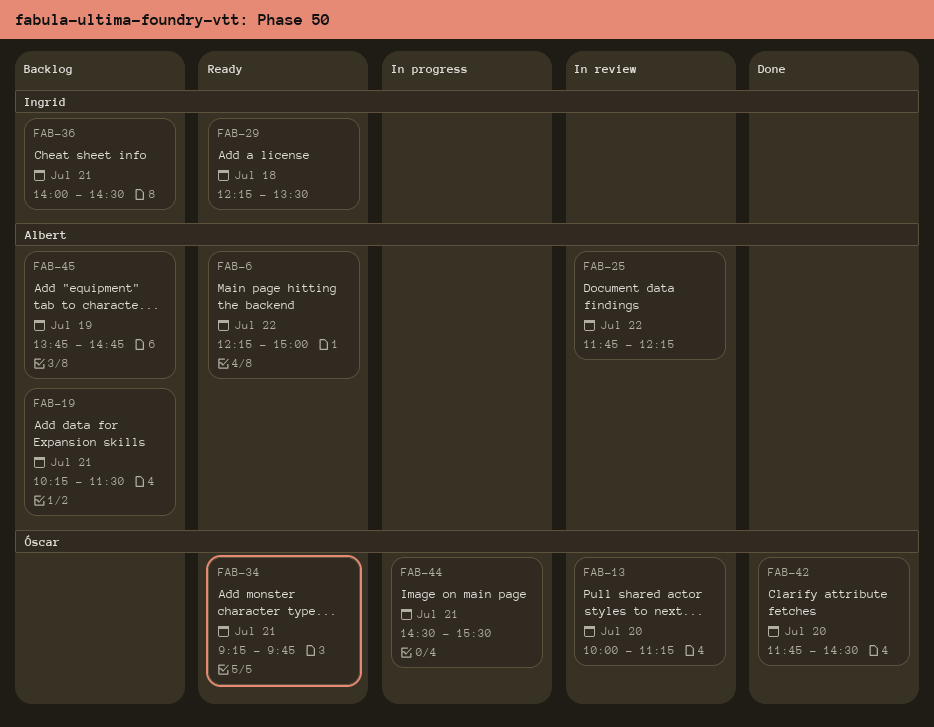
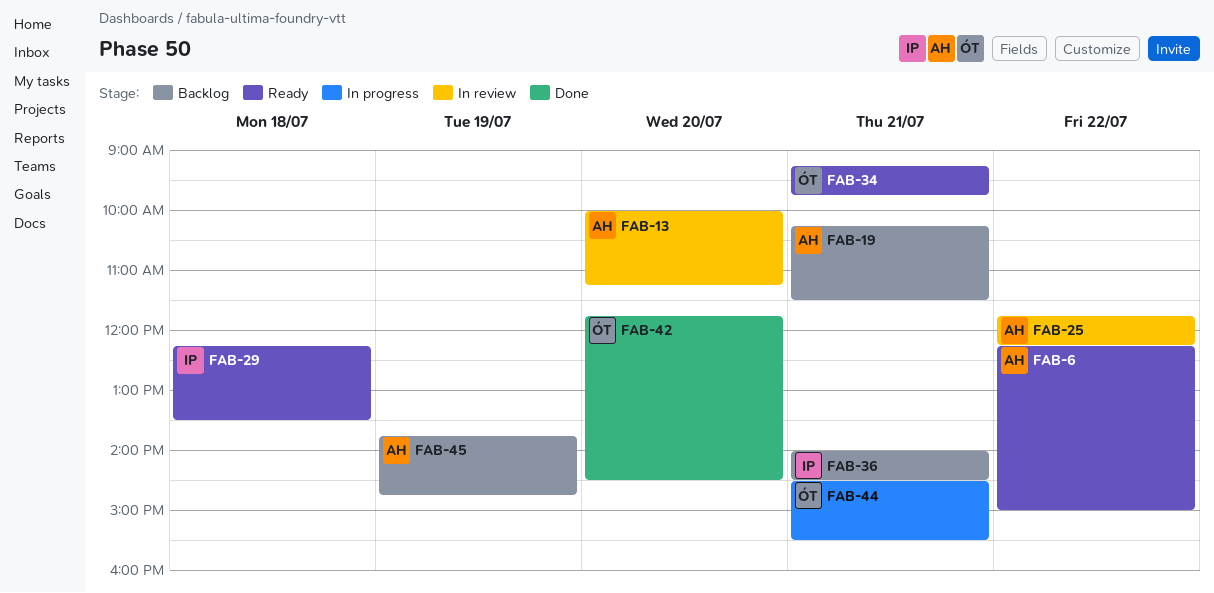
FAB-13, owner: Óscar -> Albert

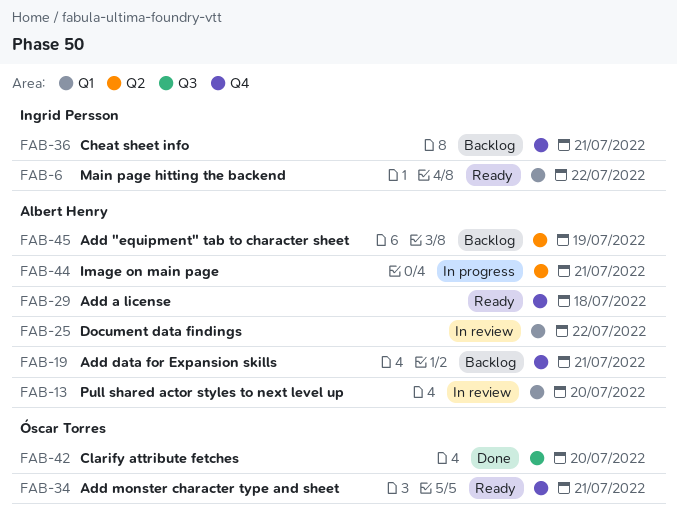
FAB-6, owner: Albert Henry -> Ingrid Persson
FAB-29, owner: Ingrid Persson -> Albert Henry
FAB-44, owner: Óscar Torres -> Albert Henry

